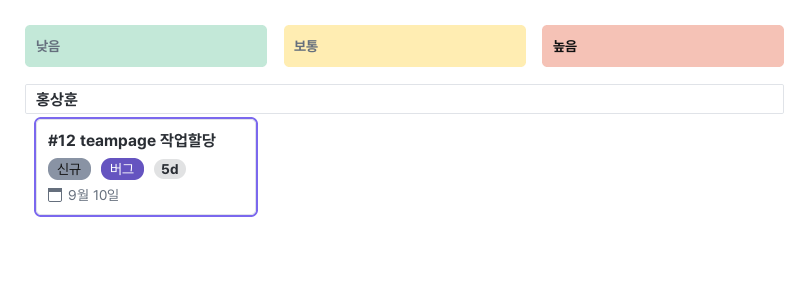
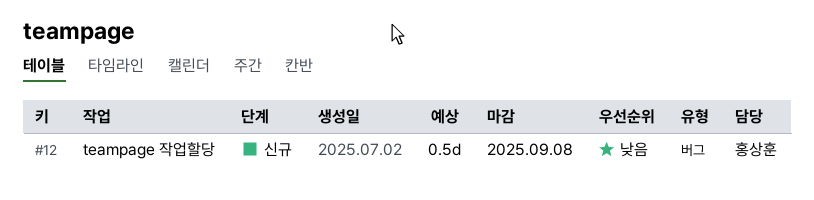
#12, estimate: 5d -> 0.5d
#12, due: Sep 10 -> Sep 8

